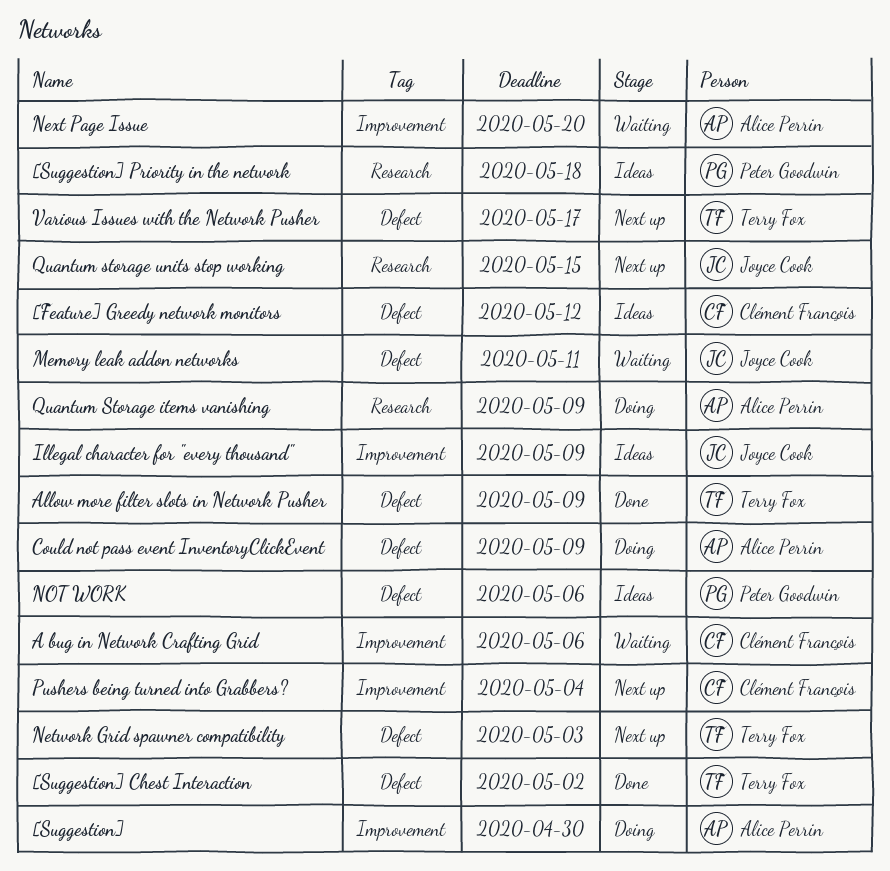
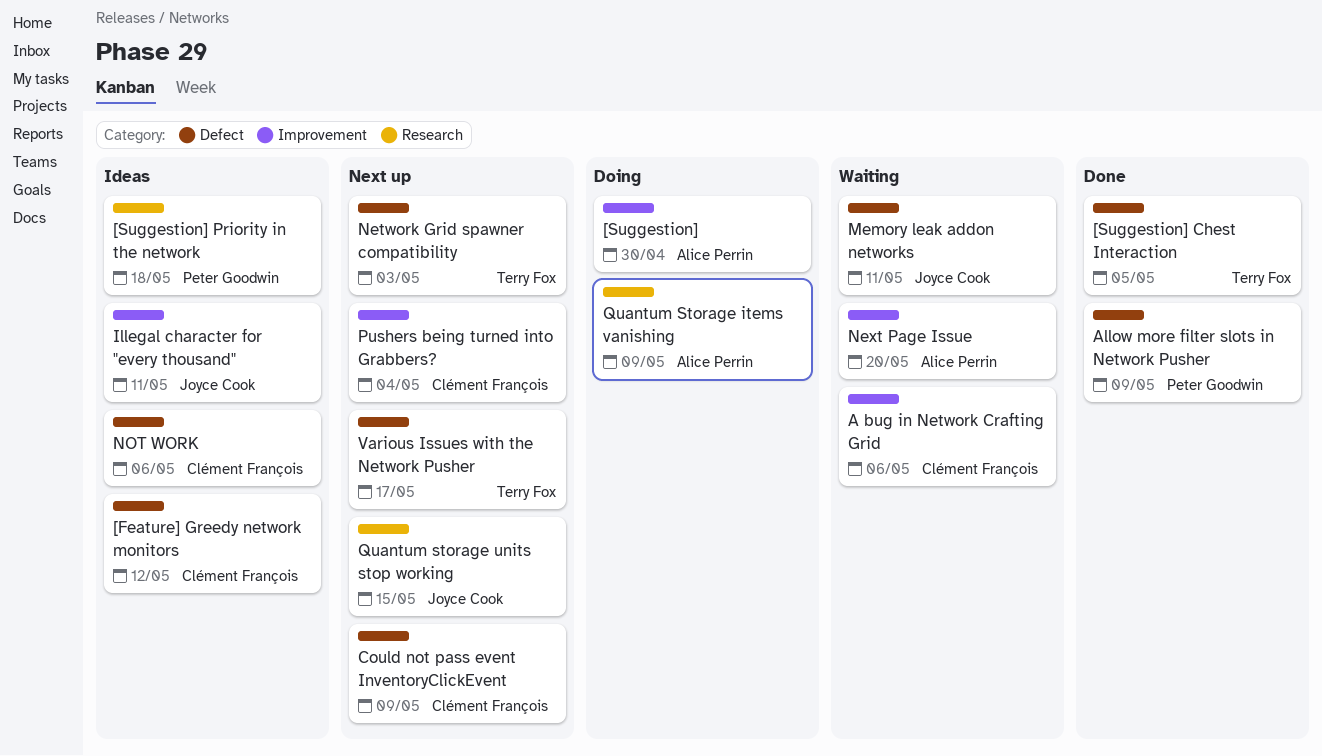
[Suggestion] Chest Interaction, due: May 2 -> May 5
Allow more filter slots in Network Pusher, owner: Terry Fox -> Peter Goodwin
Could not pass event InventoryClickEvent, status: Doing -> Next up
Could not pass event InventoryClickEvent, owner: Alice Perrin -> Clément François
Illegal character for "every thousand", due: May 9 -> May 11
NOT WORK, owner: Peter Goodwin -> Clément François

